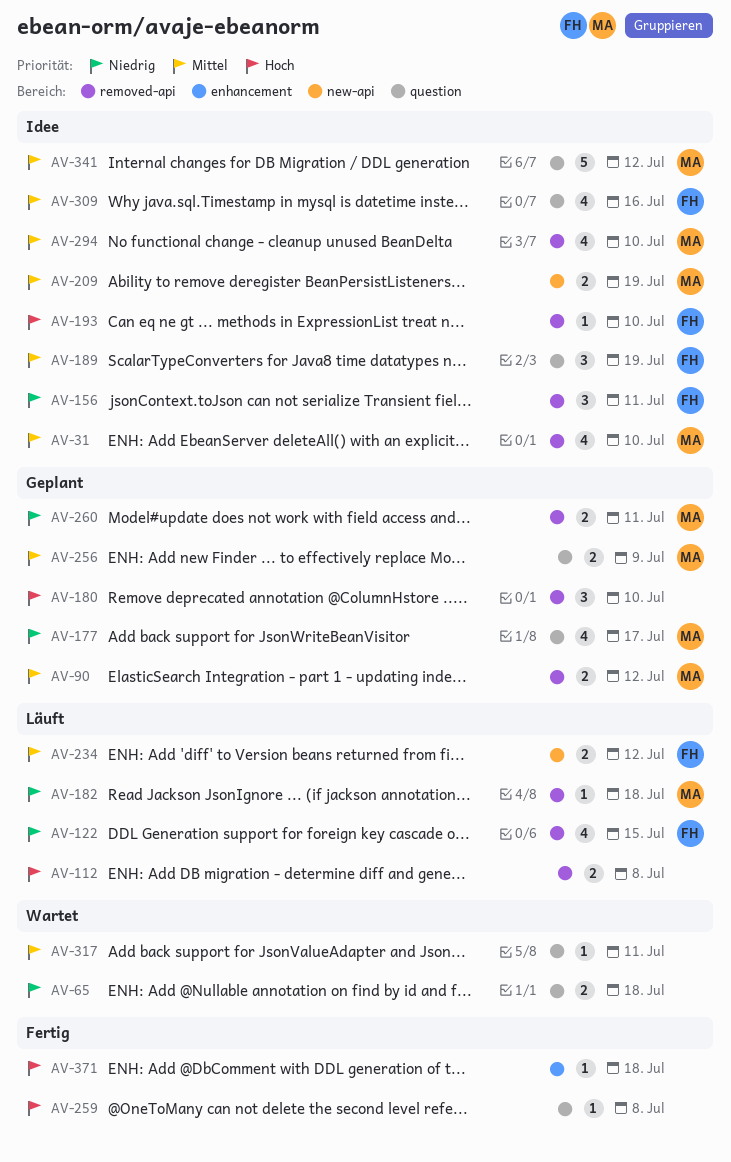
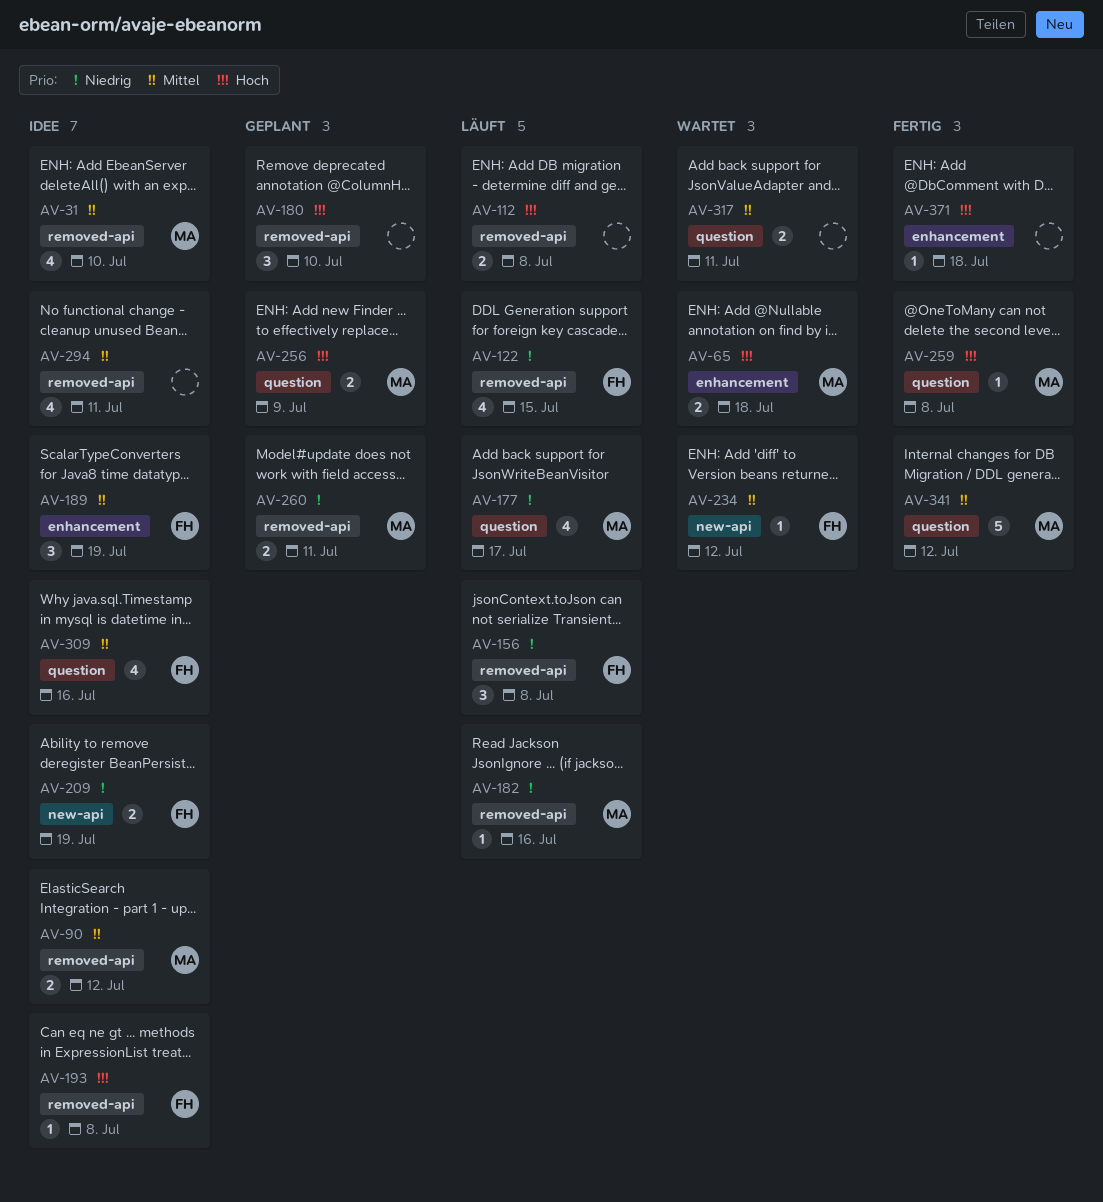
AV-65, owner: none -> MA
AV-65, priority: Niedrig -> Hoch
AV-65, label: question -> enhancement
AV-90, status: Geplant -> Idee
AV-156, status: Idee -> Läuft
AV-156, due: Jul 11 -> Jul 8
AV-177, status: Geplant -> Läuft
AV-182, due: Jul 18 -> Jul 16
AV-189, label: question -> enhancement
AV-193, due: Jul 10 -> Jul 8
AV-209, owner: MA -> FH
AV-209, priority: Mittel -> Niedrig
AV-234, status: Läuft -> Wartet
AV-234, estimate: 2 -> 1
AV-256, priority: Mittel -> Hoch
AV-259, owner: none -> MA
AV-294, owner: MA -> none
AV-294, due: Jul 10 -> Jul 11
AV-317, estimate: 1 -> 2
AV-341, status: Idee -> Fertig

